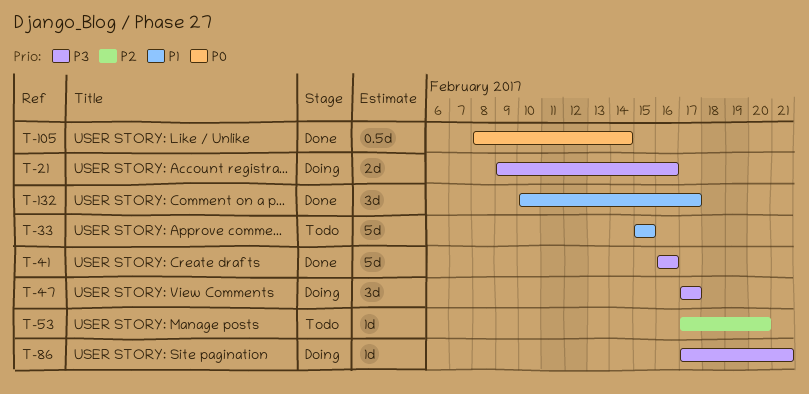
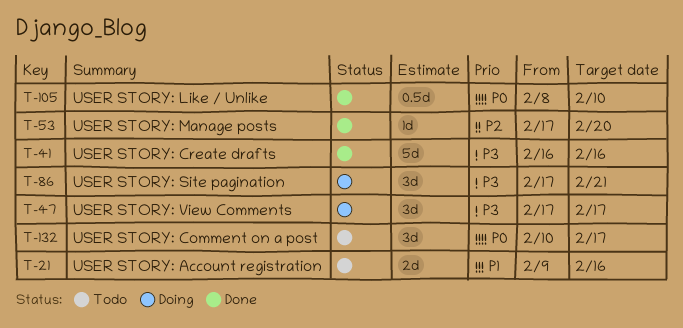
T-21, status: Doing -> Todo
T-21, priority: P3 -> P1
T-33: present -> none
T-53, status: Todo -> Done
T-86, estimate: 1d -> 3d
T-105, due: Feb 14 -> Feb 10
T-132, status: Done -> Todo
T-132, priority: P1 -> P0

